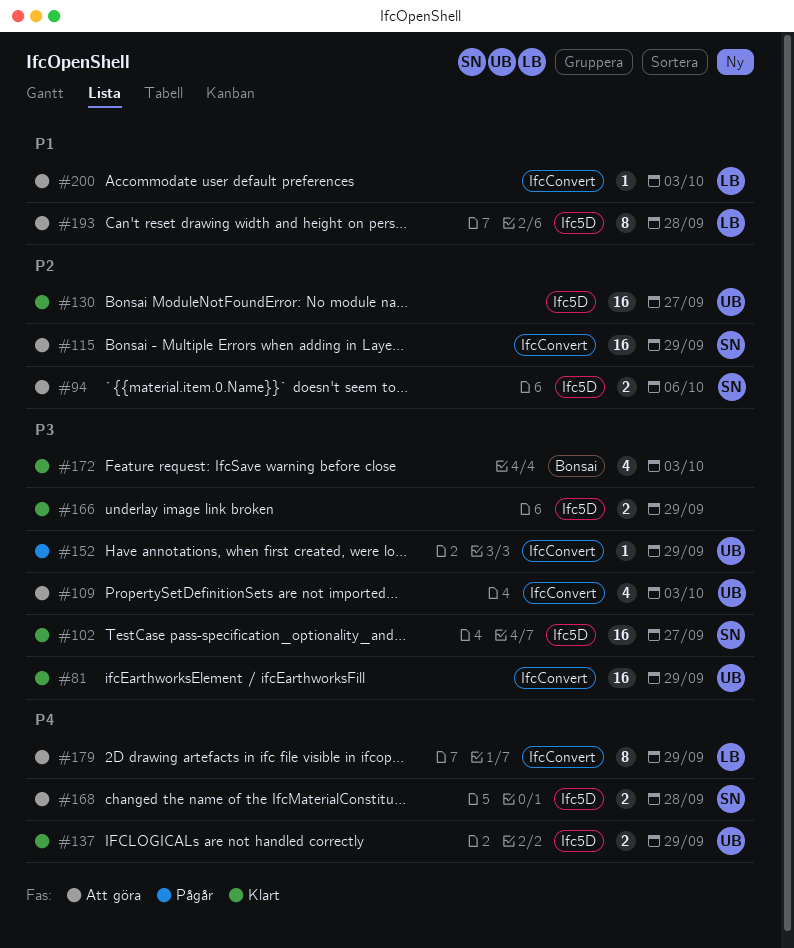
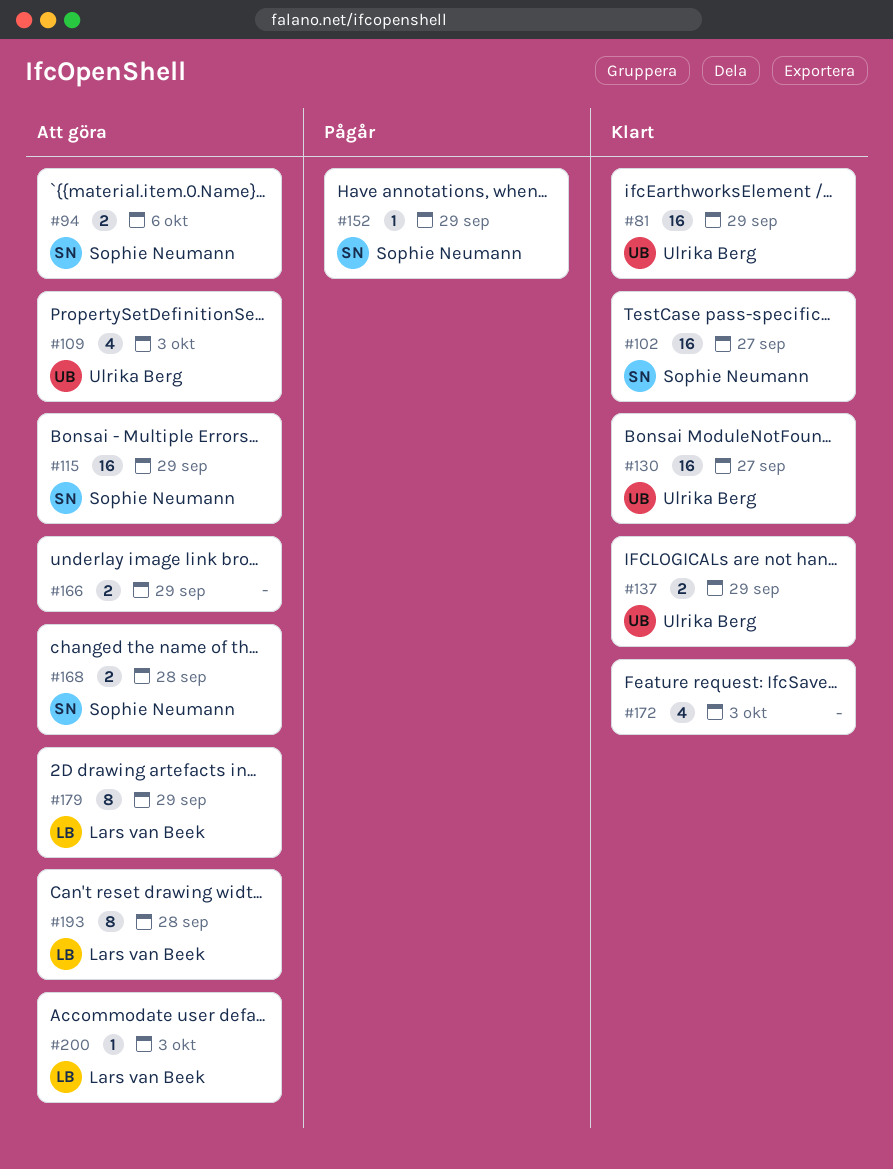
#152, owner: Ulrika Berg -> Sophie Neumann
#166, status: Klart -> Att göra

